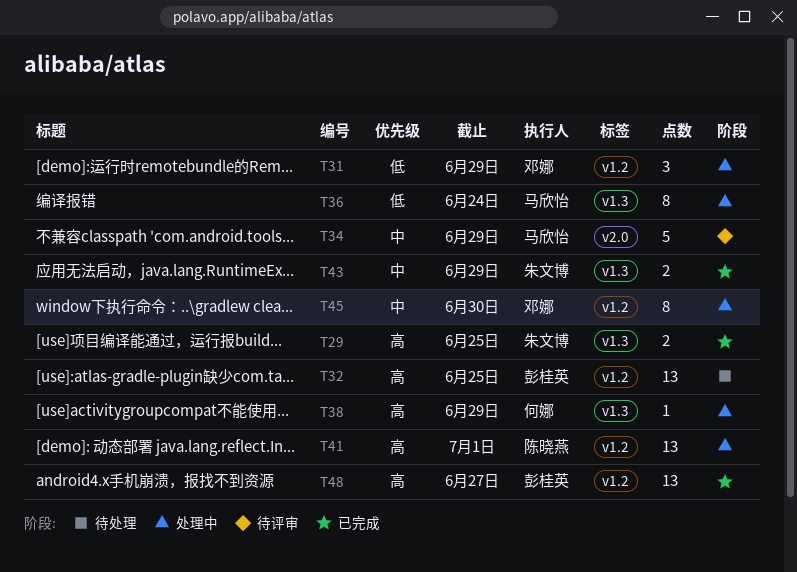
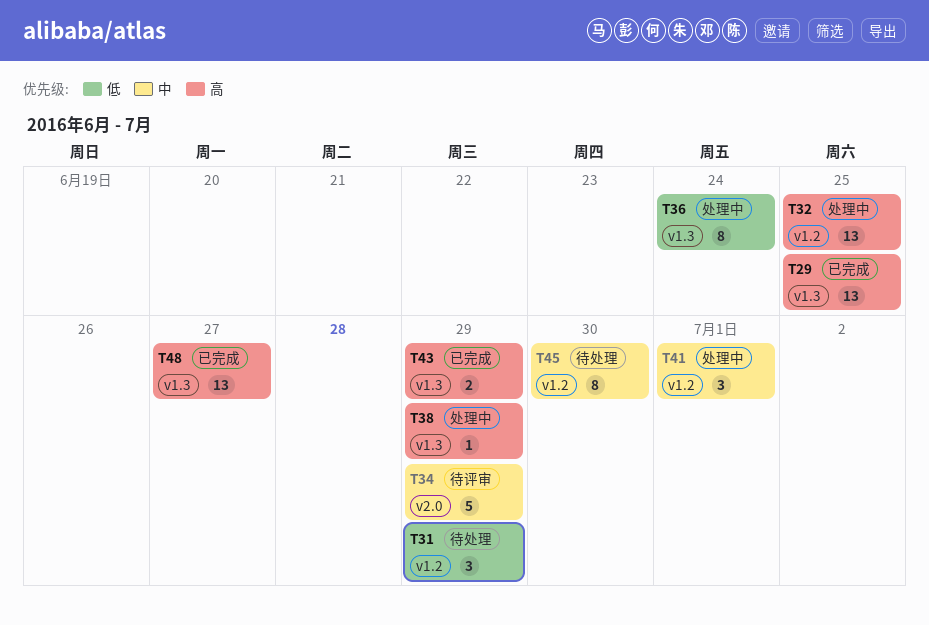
T29, estimate: 2 -> 13
T31, status: 处理中 -> 待处理
T32, status: 待处理 -> 处理中
T41, priority: 高 -> 中
T41, estimate: 13 -> 3
T43, priority: 中 -> 高
T45, status: 处理中 -> 待处理
T48, label: v1.2 -> v1.3

